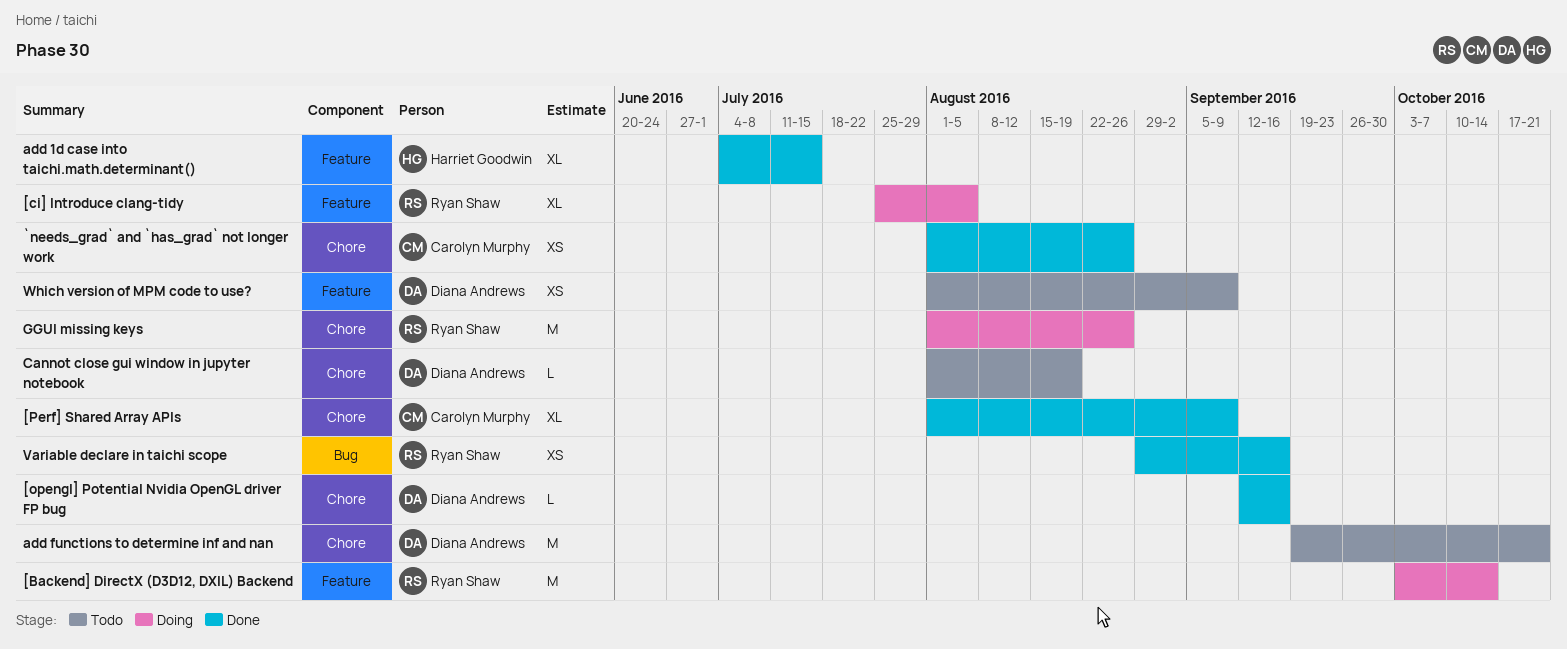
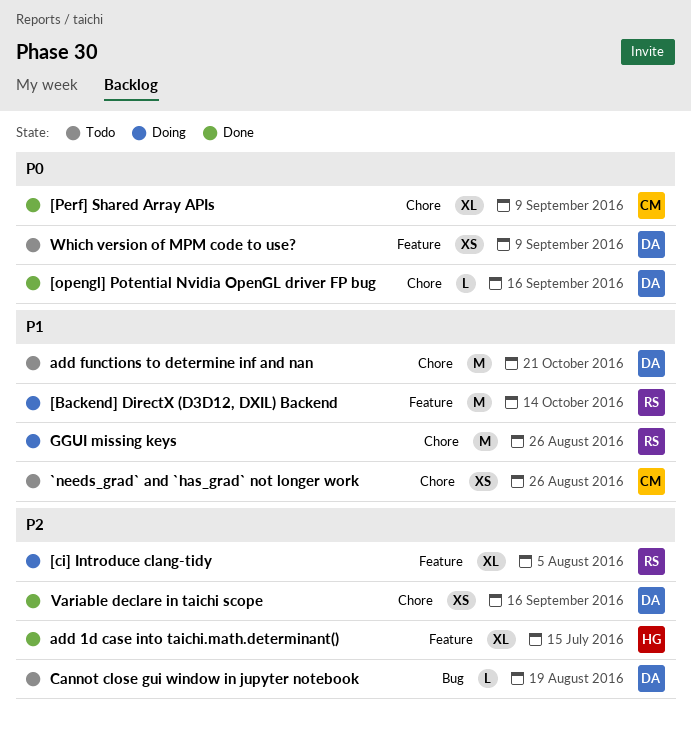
`needs_grad` and `has_grad` not longer work, status: Done -> Todo
Cannot close gui window in jupyter notebook, label: Chore -> Bug
Variable declare in taichi scope, owner: Ryan Shaw -> Diana Andrews
Variable declare in taichi scope, label: Bug -> Chore

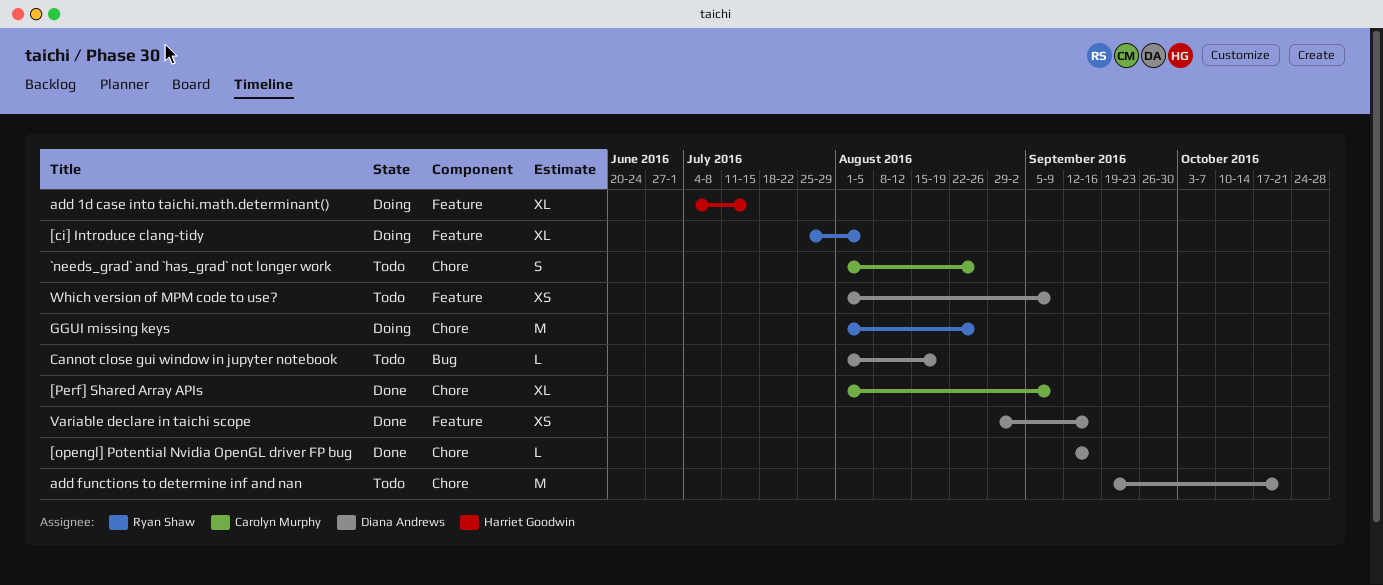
[Backend] DirectX (D3D12, DXIL) Backend: present -> none
`needs_grad` and `has_grad` not longer work, estimate: XS -> S
add 1d case into taichi.math.determinant(), status: Done -> Doing
Variable declare in taichi scope, label: Chore -> Feature

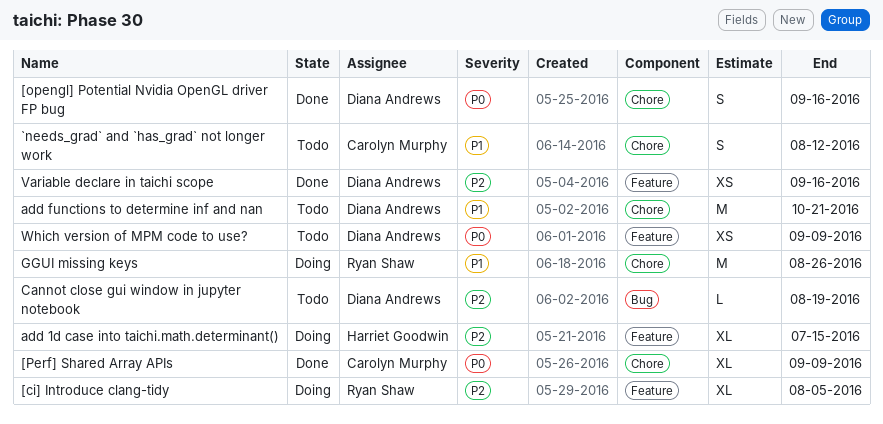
[opengl] Potential Nvidia OpenGL driver FP bug, estimate: L -> S
`needs_grad` and `has_grad` not longer work, due: Aug 26 -> Aug 12

